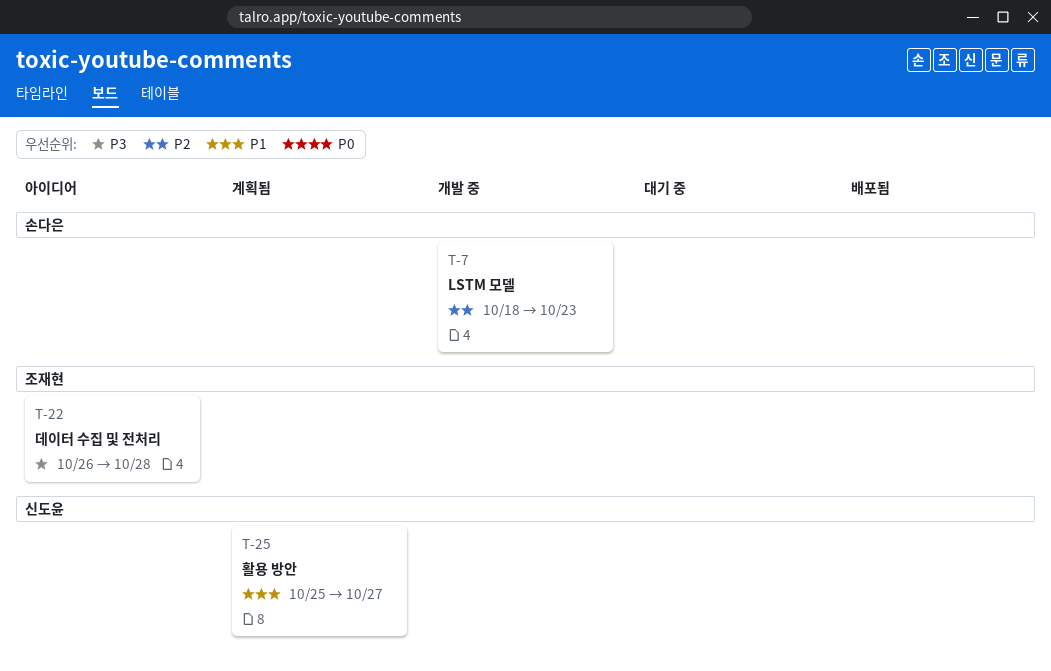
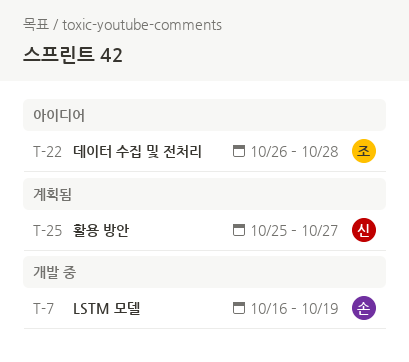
T-7, start: Oct 18 -> Oct 16
T-7, due: Oct 23 -> Oct 19

